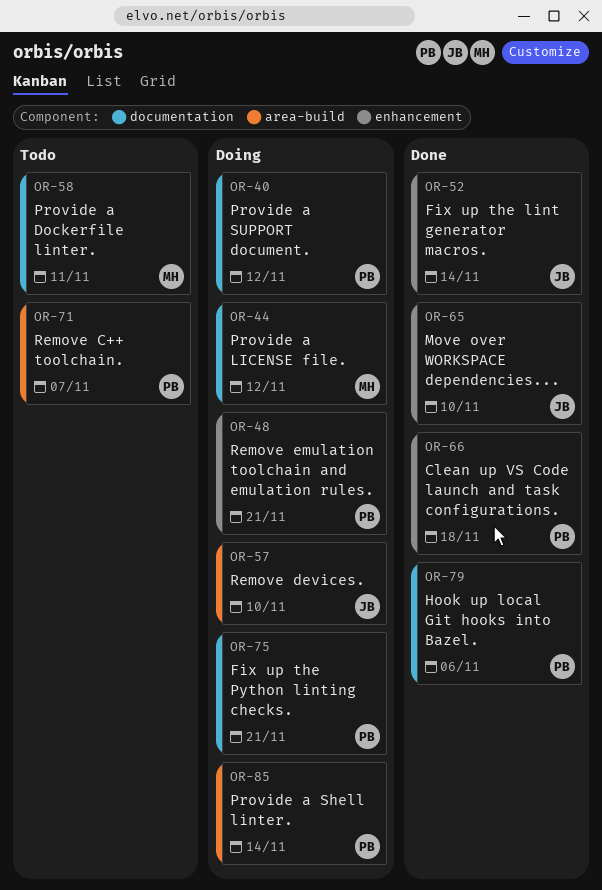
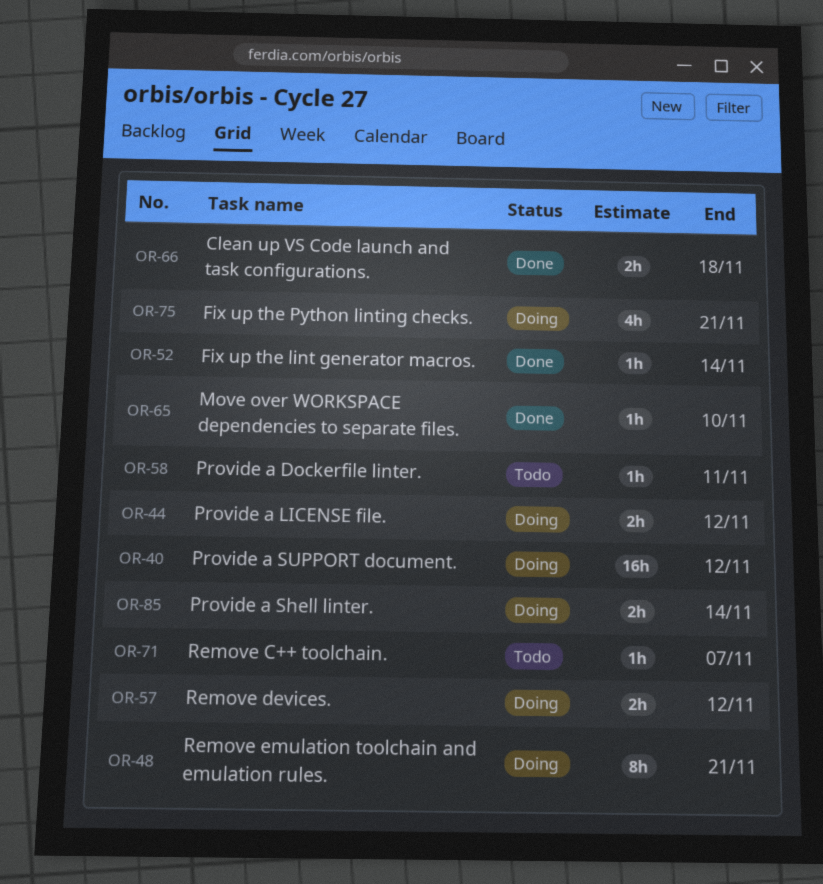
OR-57, due: Nov 10 -> Nov 12
OR-79: present -> none

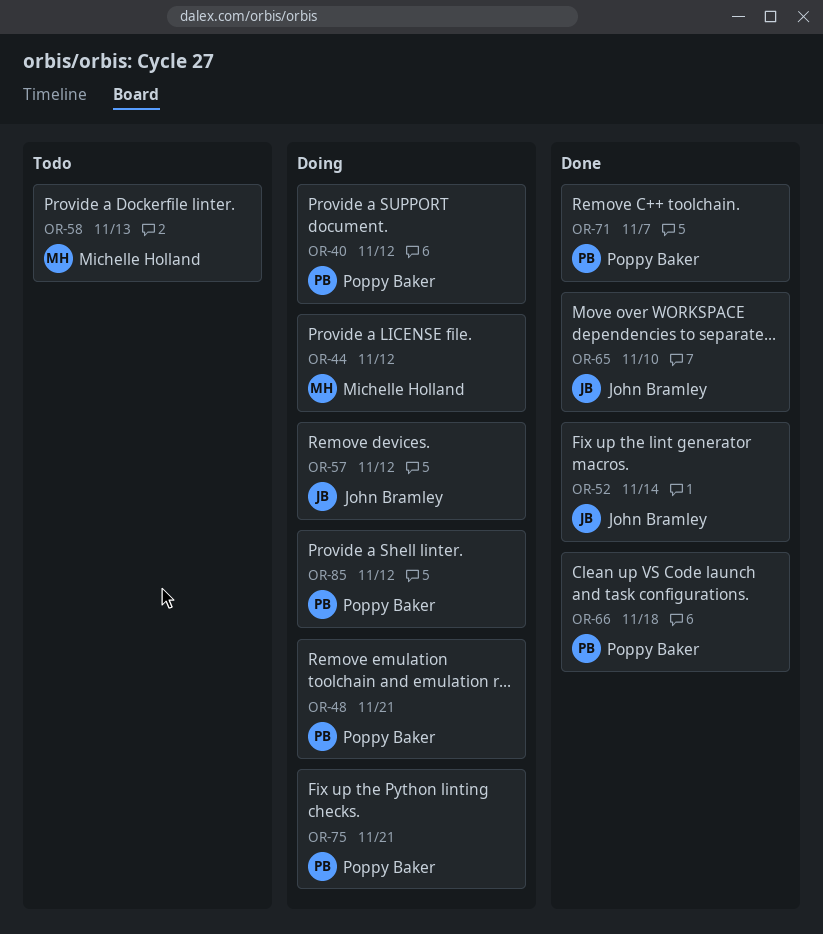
OR-58, due: Nov 11 -> Nov 13
OR-71, status: Todo -> Done
OR-85, due: Nov 14 -> Nov 12

